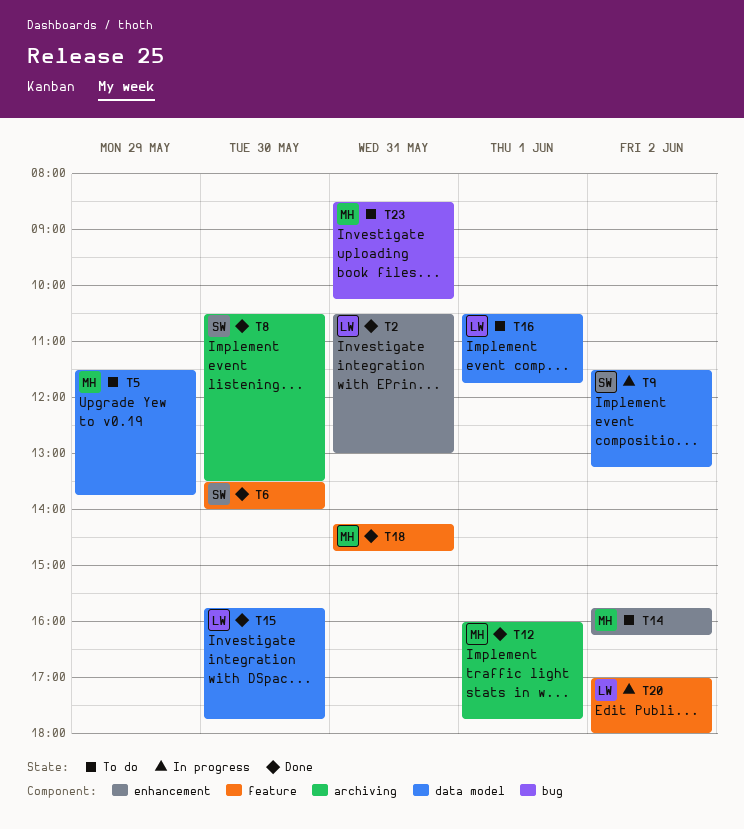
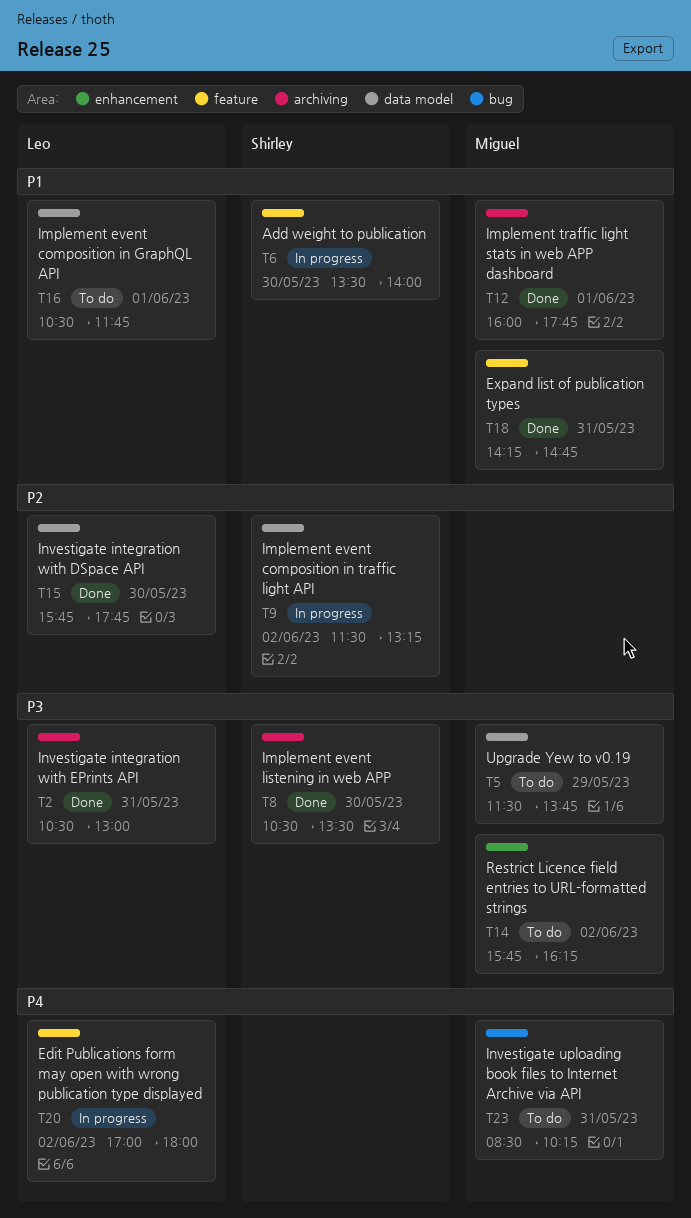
T2, label: enhancement -> archiving
T6, status: Done -> In progress

